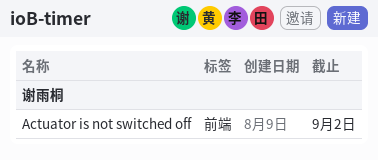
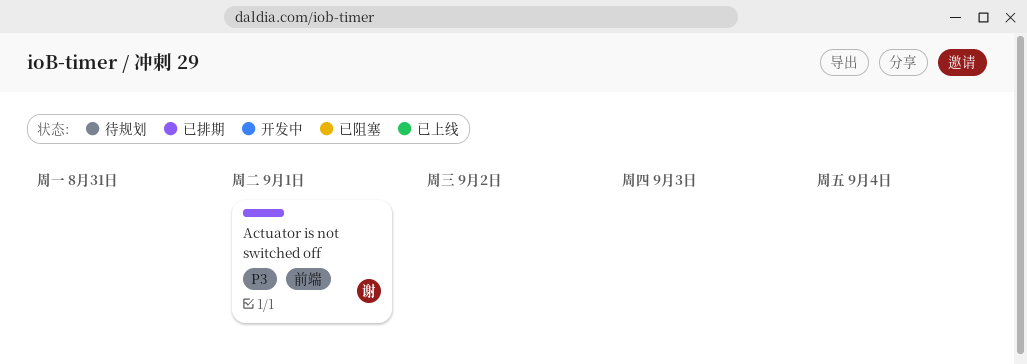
Actuator is not switched off, due: Sep 2 -> Sep 1

